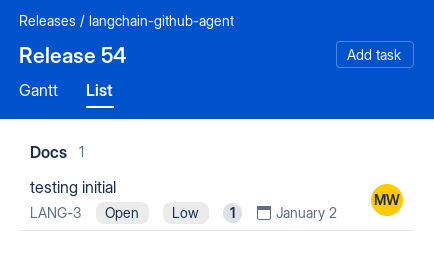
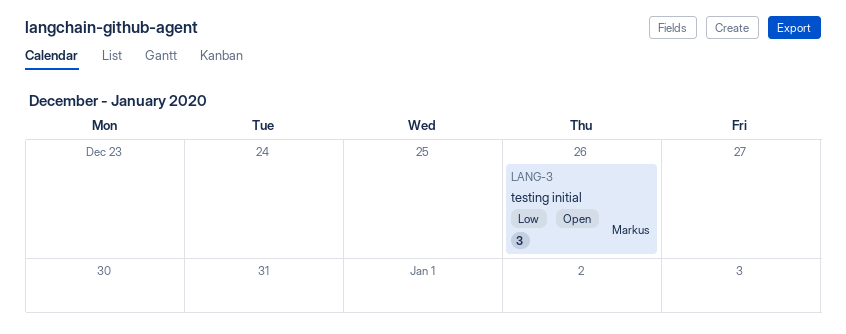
LANG-3, estimate: 1 -> 3
LANG-3, due: Jan 2 -> Dec 26

